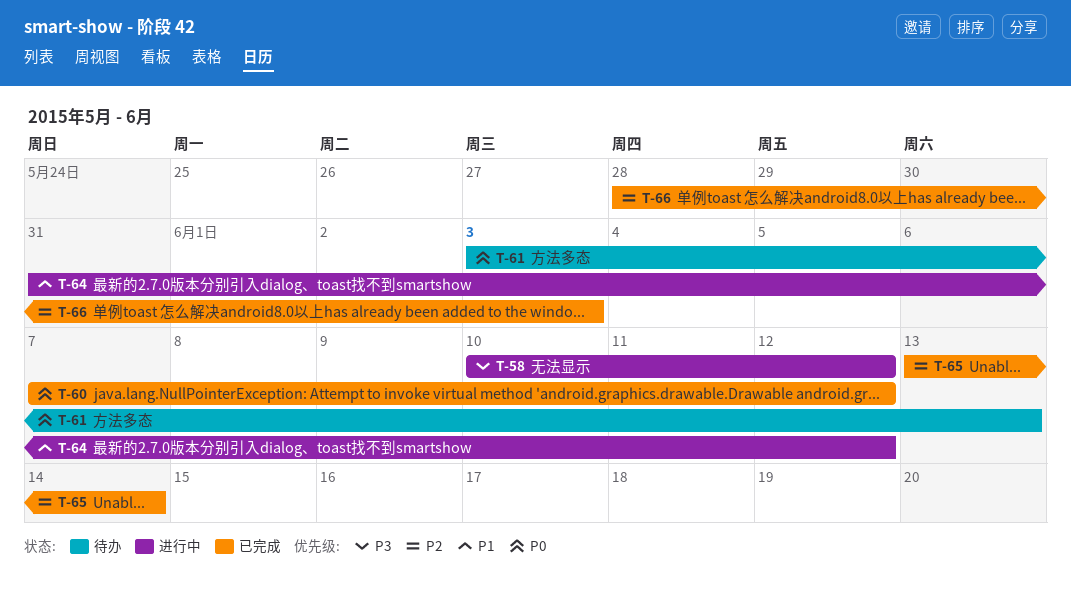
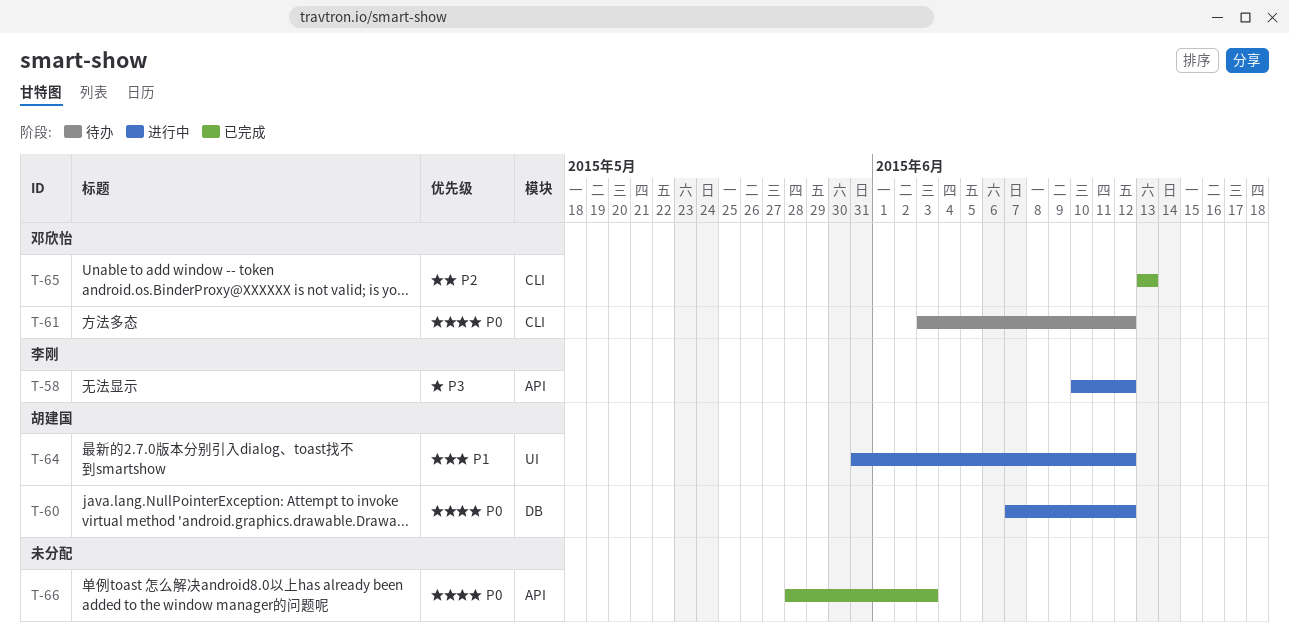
T-60, status: 已完成 -> 进行中
T-61, due: Jun 13 -> Jun 12
T-65, due: Jun 14 -> Jun 13
T-66, priority: P2 -> P0

